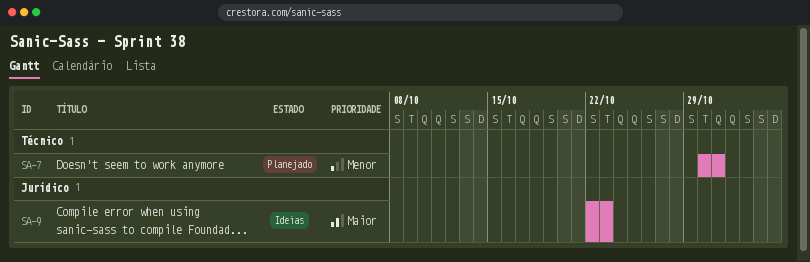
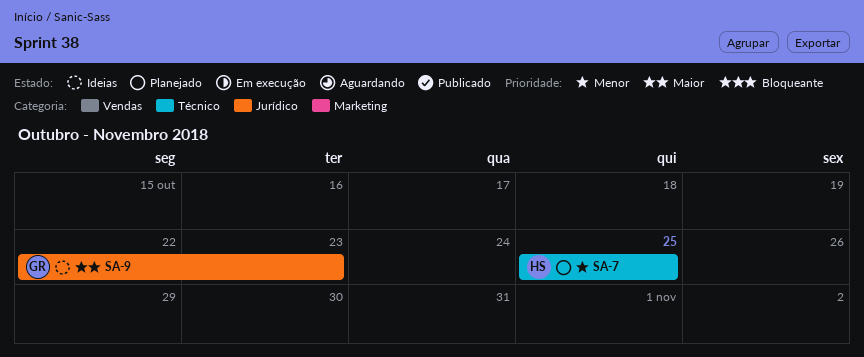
SA-7, start: Oct 30 -> Oct 25
SA-7, due: Oct 31 -> Oct 25

